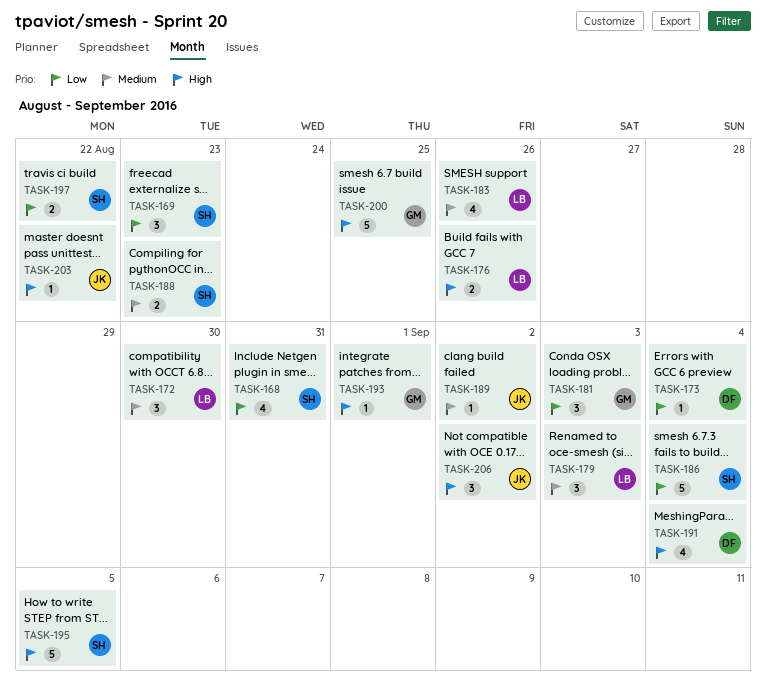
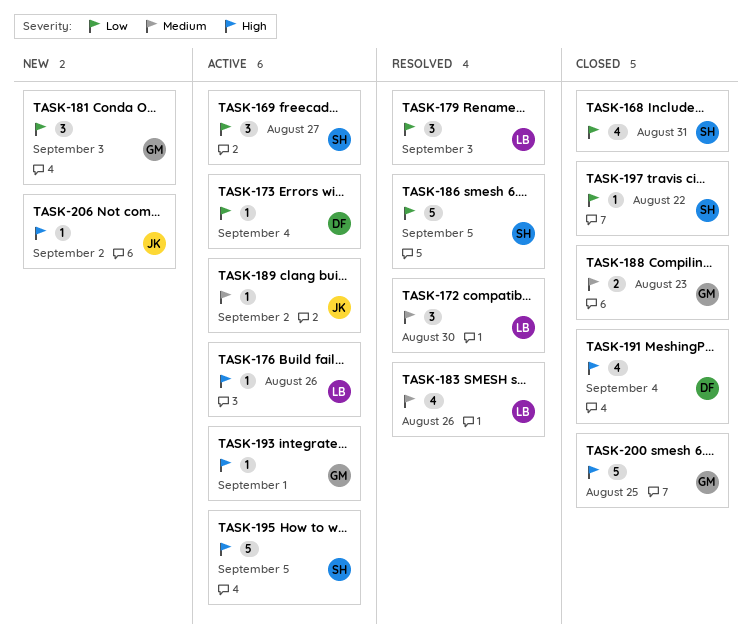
TASK-169, due: Aug 23 -> Aug 27
TASK-176, estimate: 2 -> 1
TASK-179, priority: Medium -> Low
TASK-186, due: Sep 4 -> Sep 5
TASK-188, owner: SH -> GM
TASK-197, estimate: 2 -> 1
TASK-203: present -> none
TASK-206, estimate: 3 -> 1

